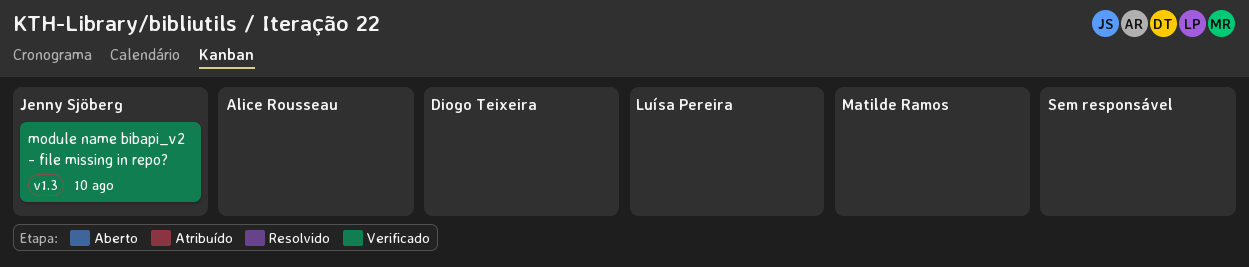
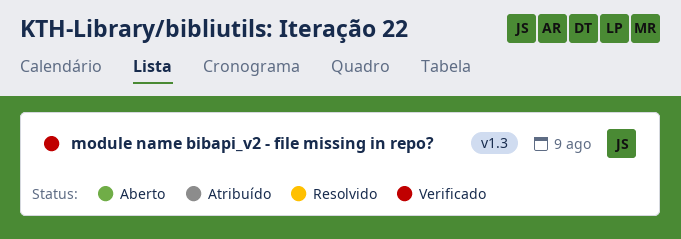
module name bibapi_v2 - file missing in repo?, due: Aug 10 -> Aug 9

